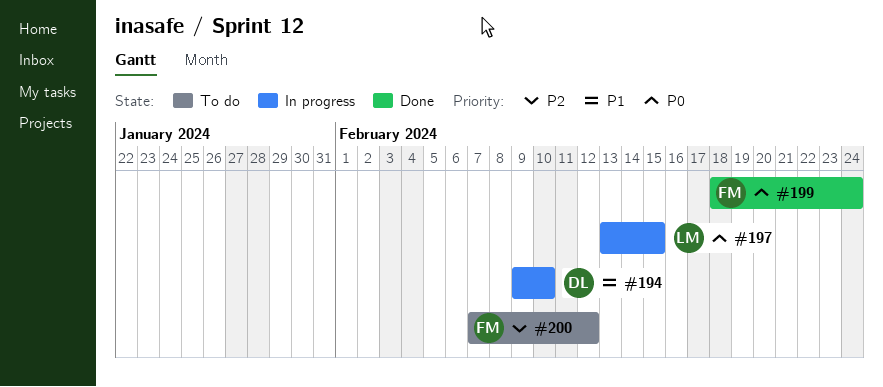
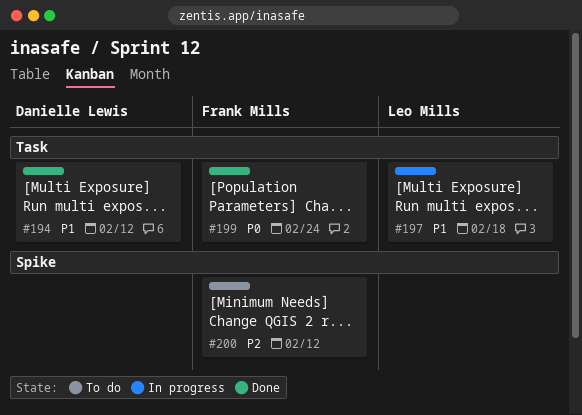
#194, status: In progress -> Done
#194, due: Feb 10 -> Feb 12
#197, priority: P0 -> P1
#197, due: Feb 15 -> Feb 18

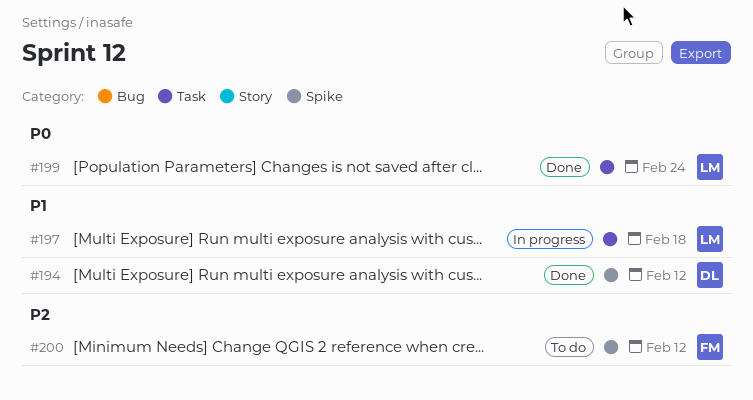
#194, label: Task -> Spike
#199, owner: Frank Mills -> Leo Mills

